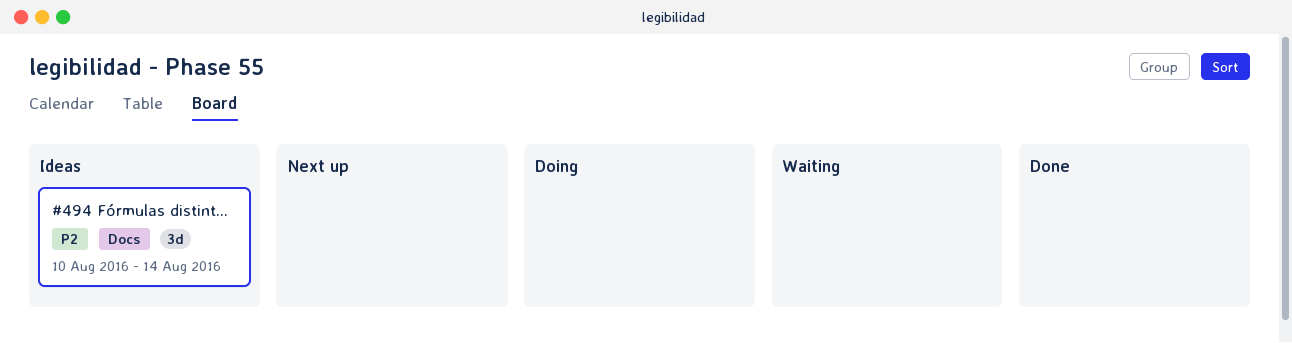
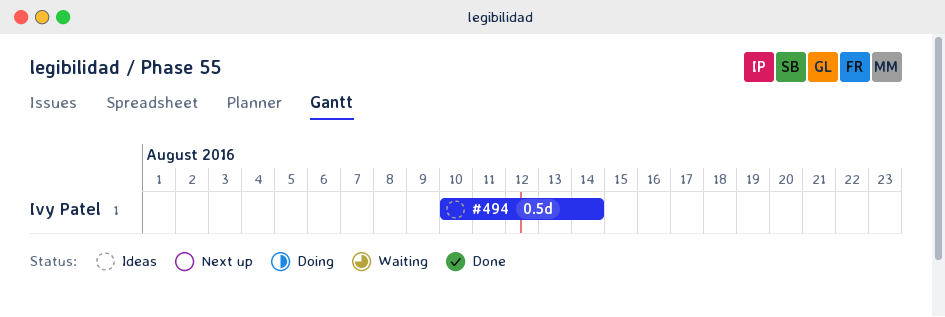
#494, estimate: 3d -> 0.5d

